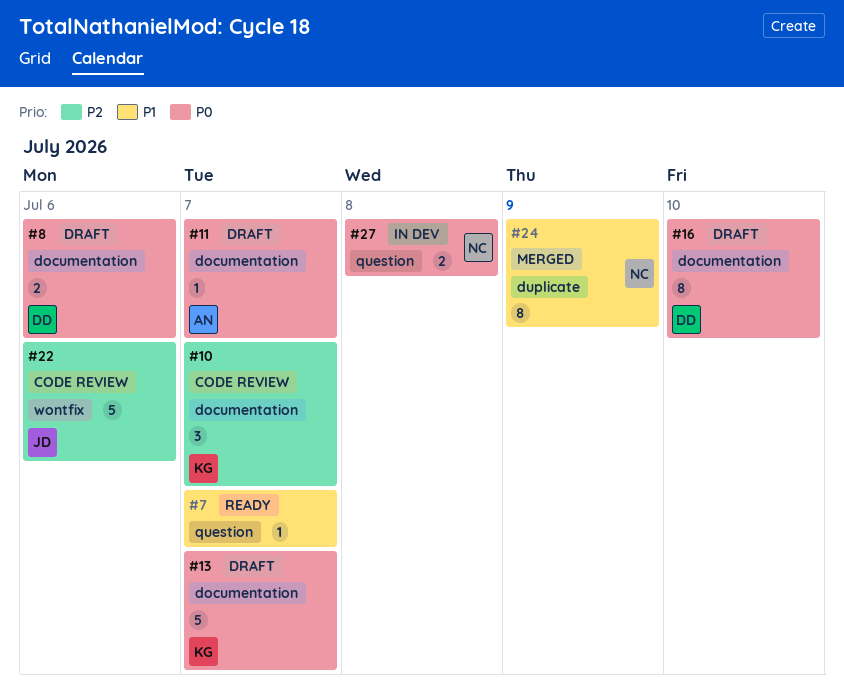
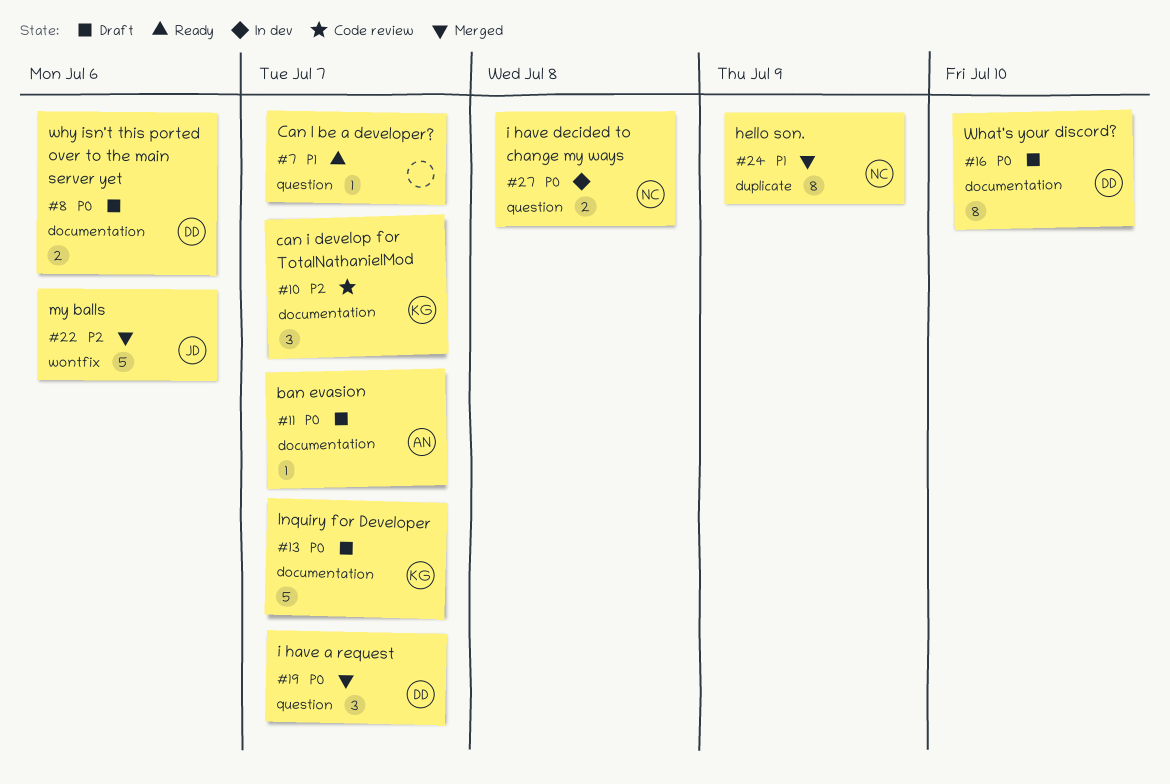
#19: none -> present
#22, status: Code review -> Merged

